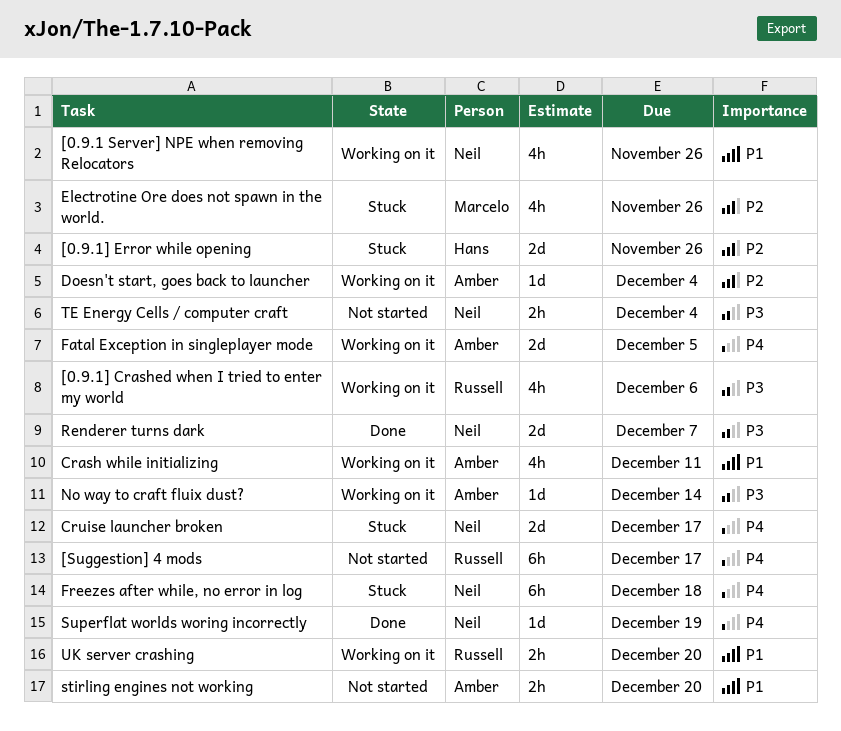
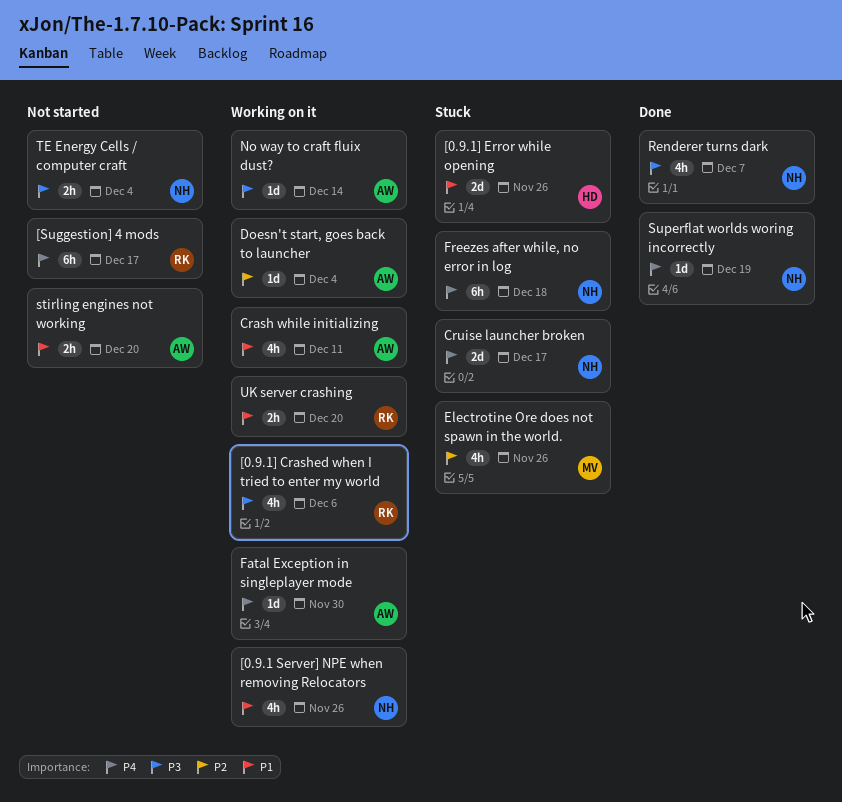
[0.9.1] Error while opening, priority: P2 -> P1
Fatal Exception in singleplayer mode, estimate: 2d -> 1d
Fatal Exception in singleplayer mode, due: Dec 5 -> Nov 30
Renderer turns dark, estimate: 2d -> 4h

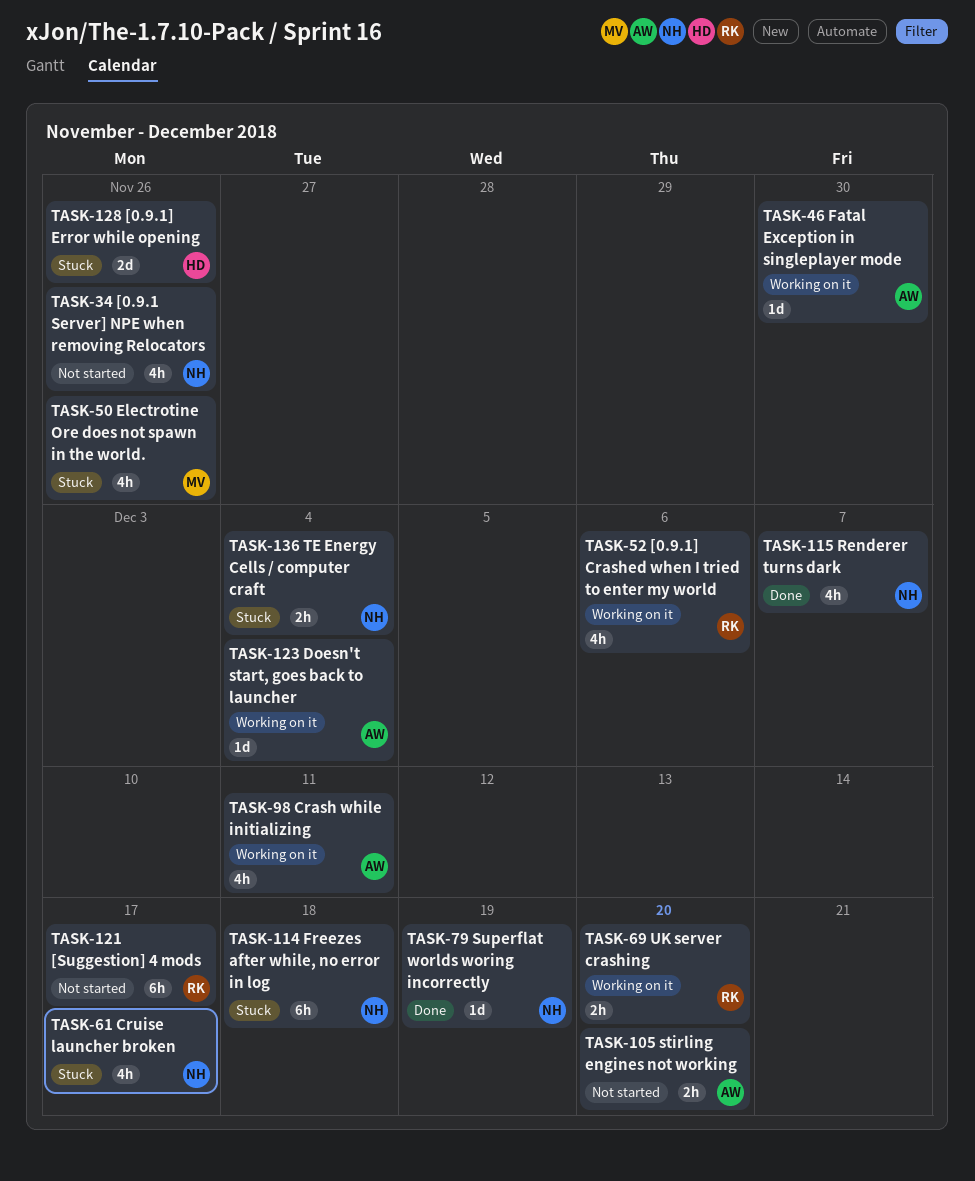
[0.9.1 Server] NPE when removing Relocators, status: Working on it -> Not started
Cruise launcher broken, estimate: 2d -> 4h
No way to craft fluix dust?: present -> none
TE Energy Cells / computer craft, status: Not started -> Stuck

